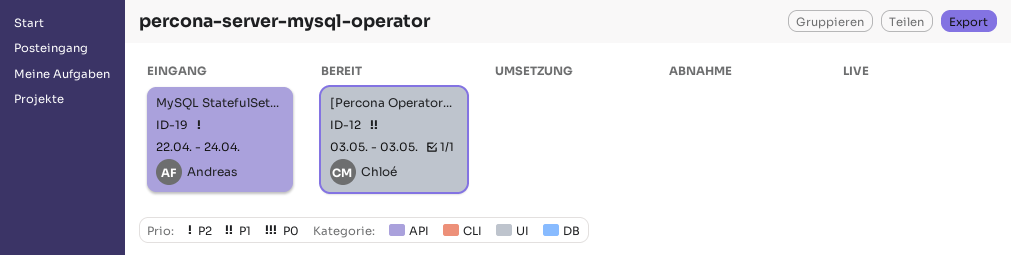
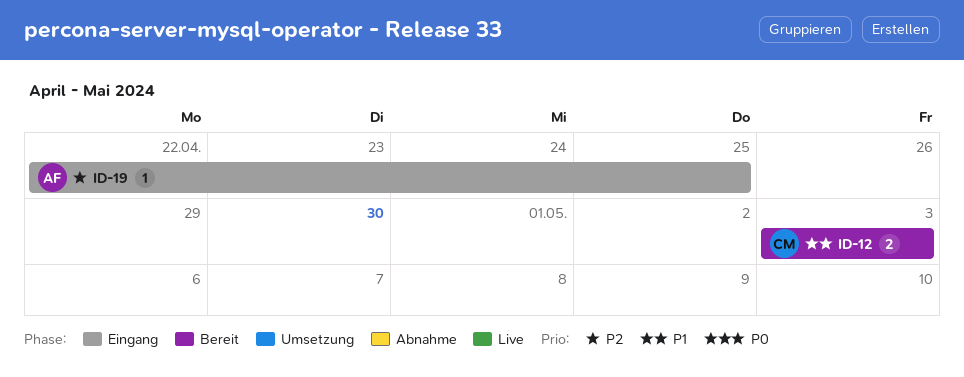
ID-19, due: Apr 24 -> Apr 25

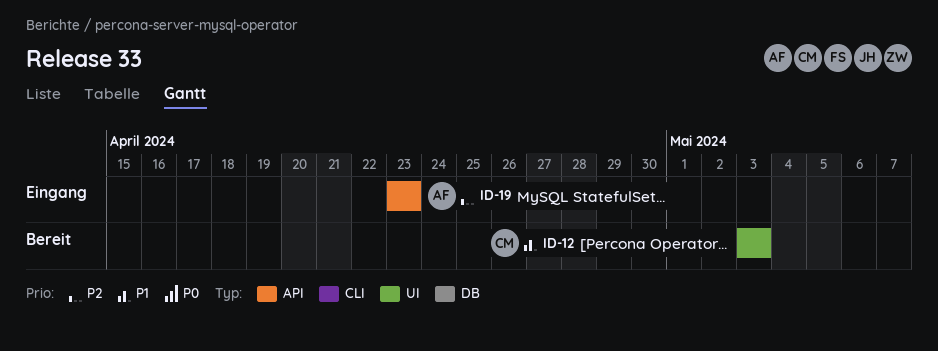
ID-19, start: Apr 22 -> Apr 23
ID-19, due: Apr 25 -> Apr 23

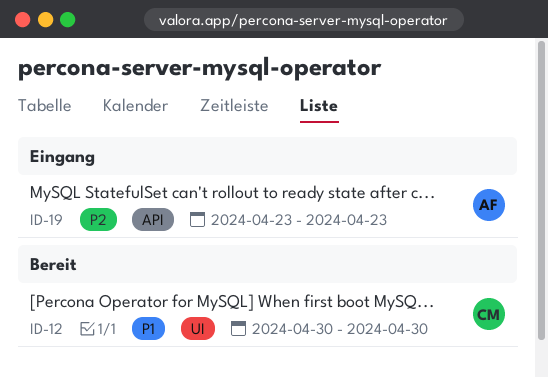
ID-12, start: May 3 -> Apr 30
ID-12, due: May 3 -> Apr 30

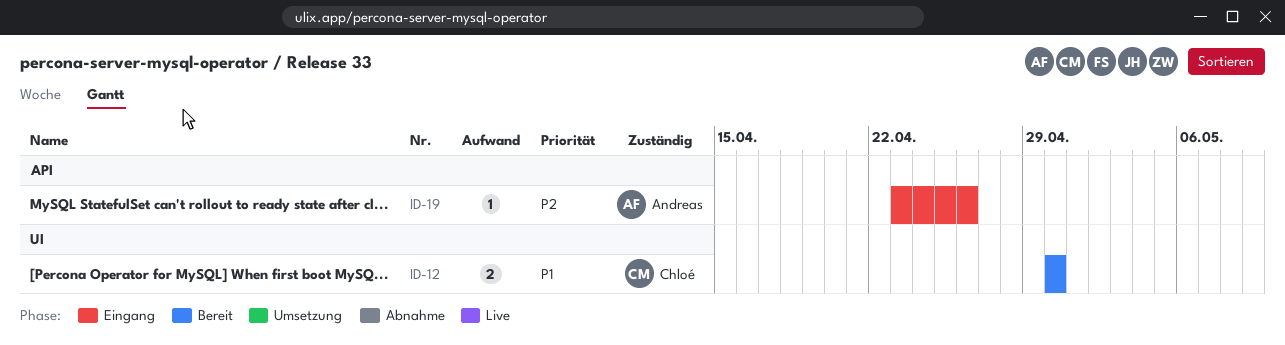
ID-19, due: Apr 23 -> Apr 26

